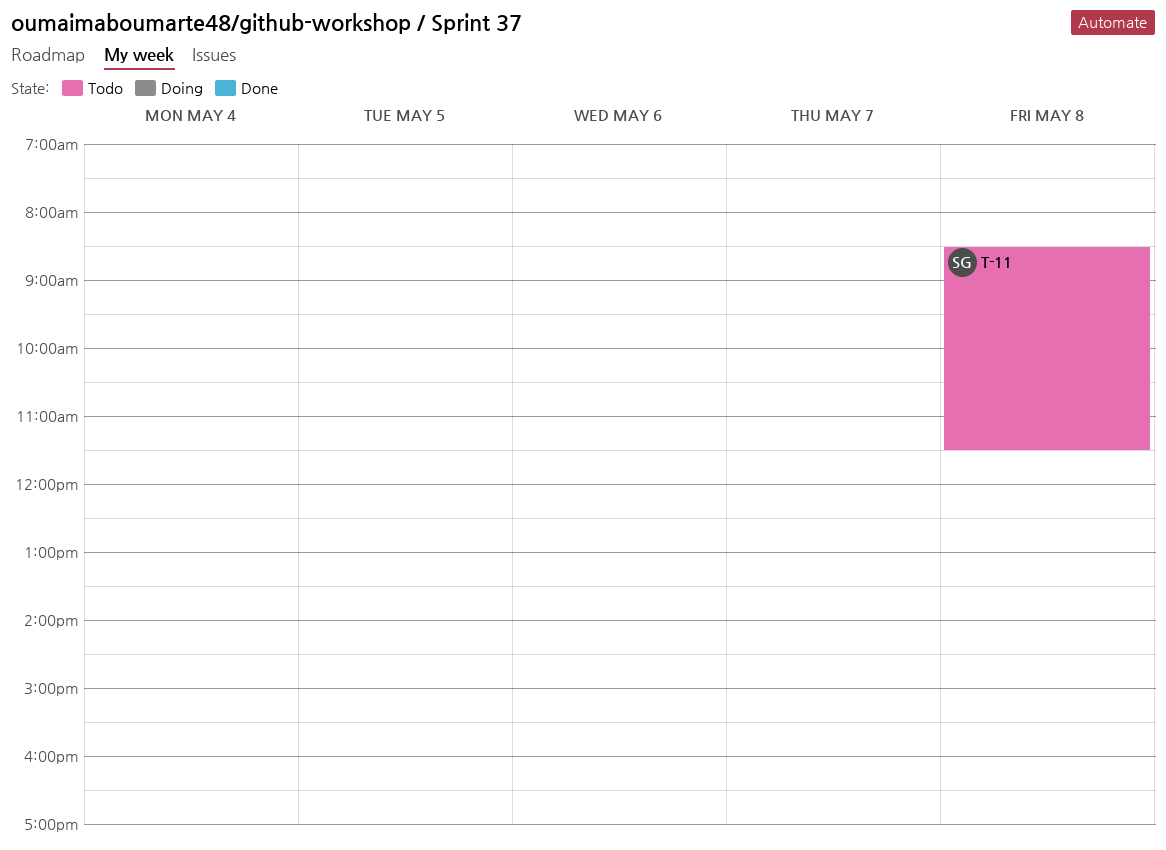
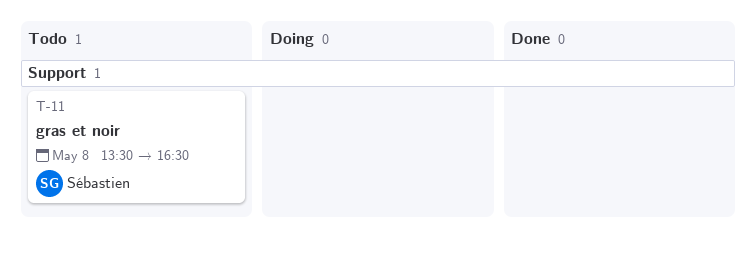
T-11, begins: 08:30 -> 13:30
T-11, ends: 11:30 -> 16:30

